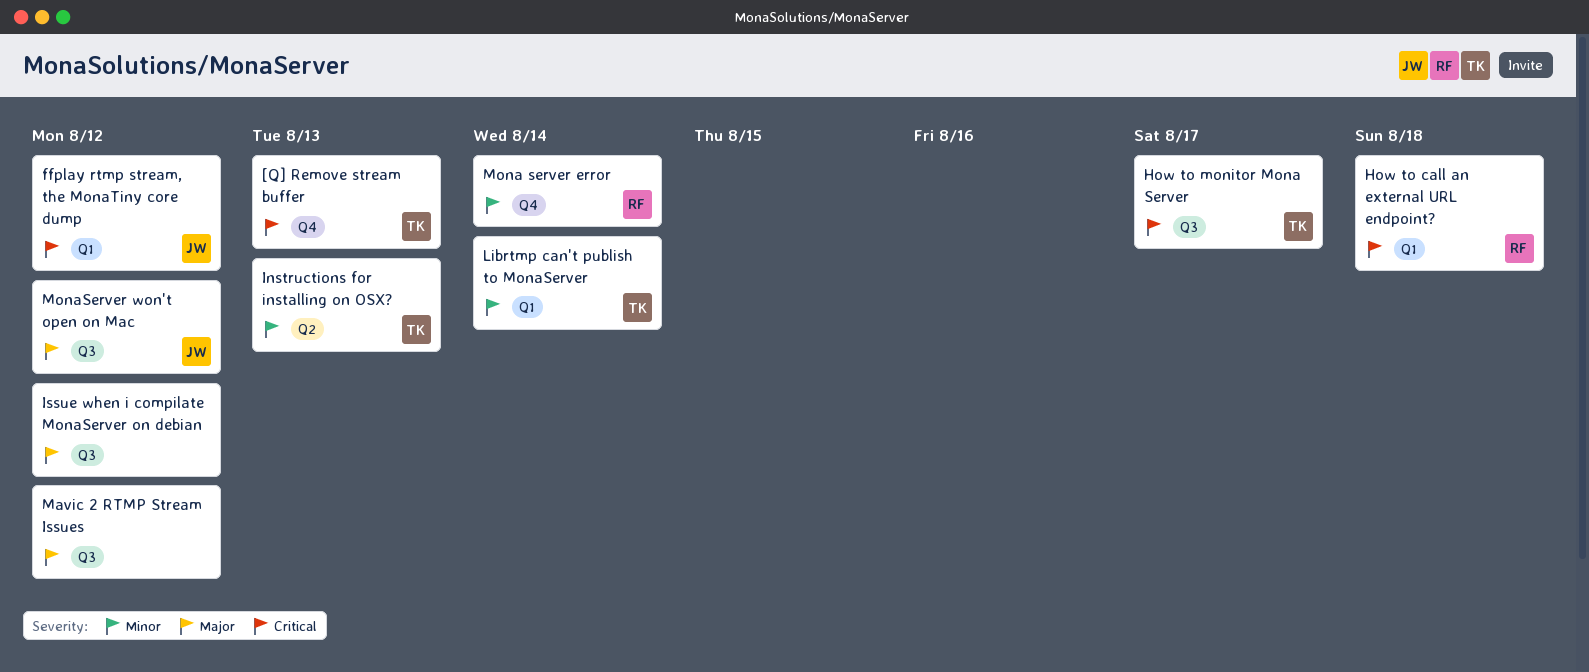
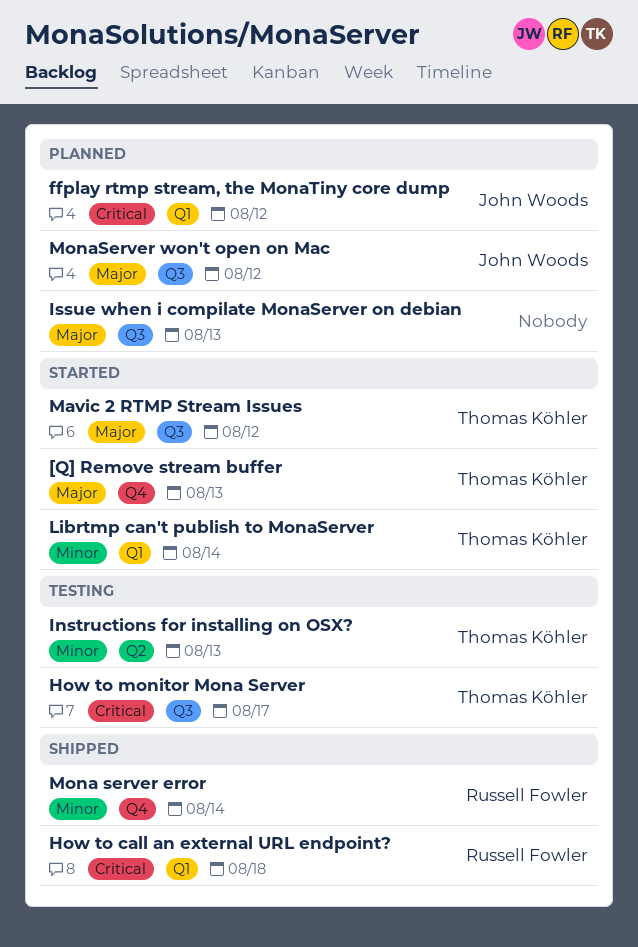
[Q] Remove stream buffer, priority: Critical -> Major
Issue when i compilate MonaServer on debian, due: Aug 12 -> Aug 13
Mavic 2 RTMP Stream Issues, owner: none -> Thomas Köhler

